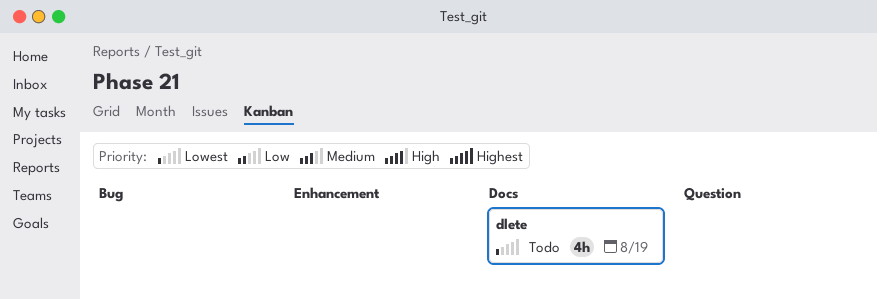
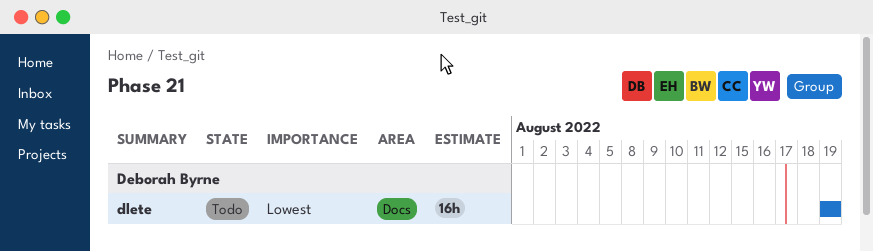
dlete, estimate: 4h -> 16h

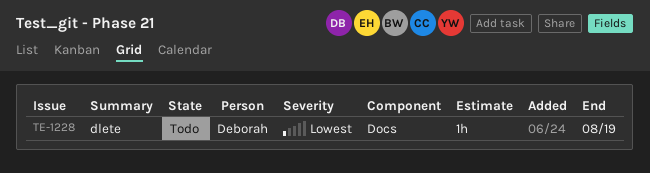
dlete, estimate: 16h -> 1h

